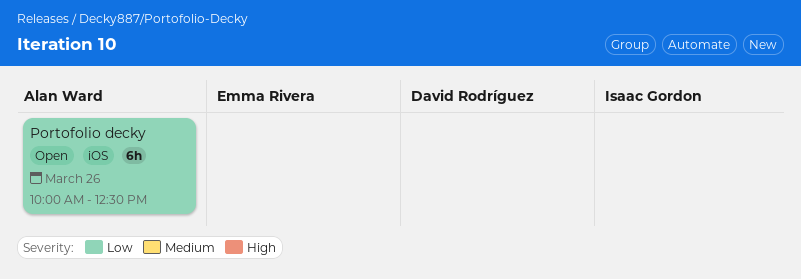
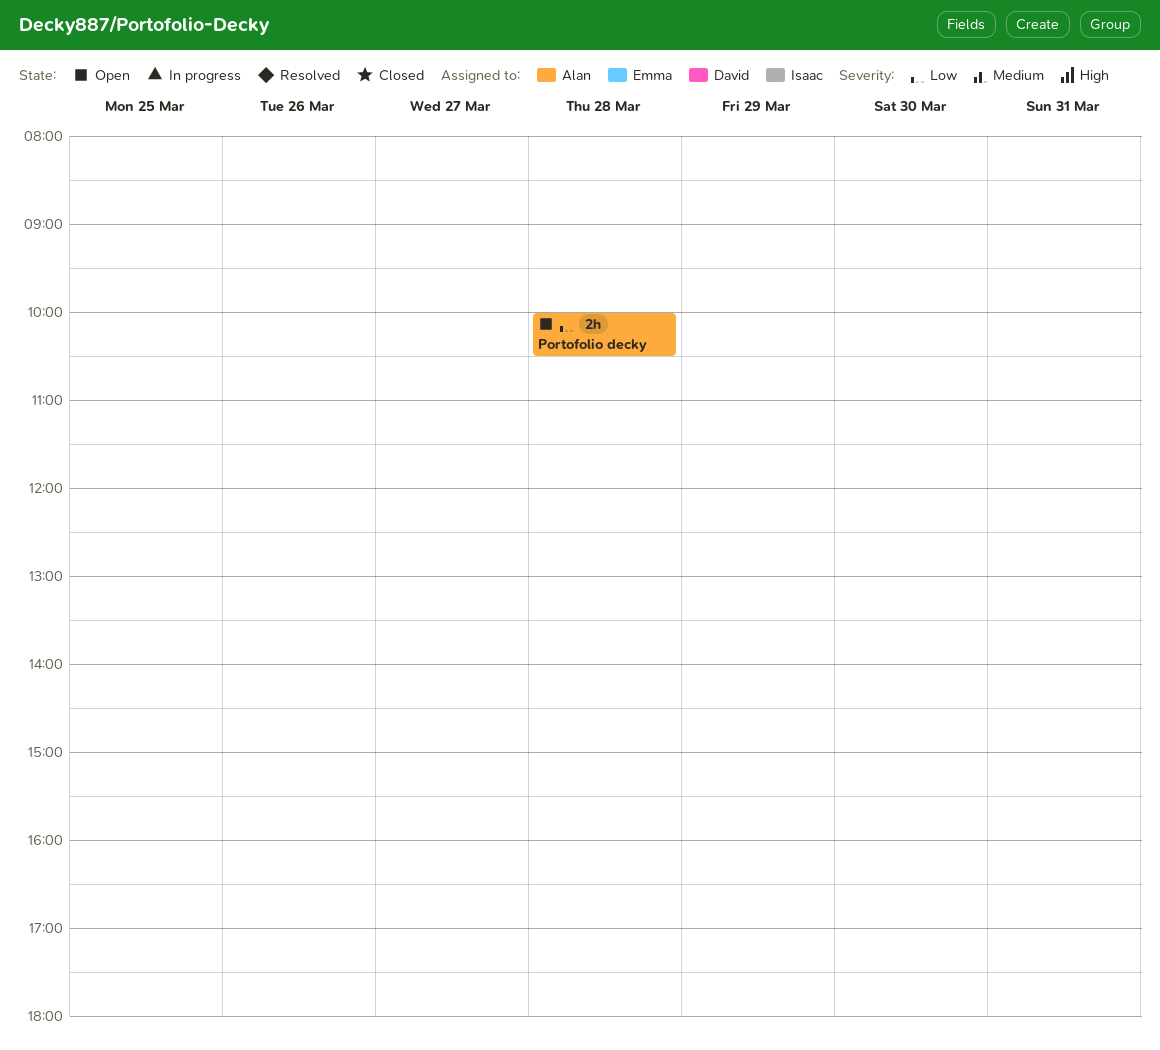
Portofolio decky, estimate: 6h -> 2h
Portofolio decky, day: Mar 26 -> Mar 28
Portofolio decky, ends: 12:30 -> 10:30

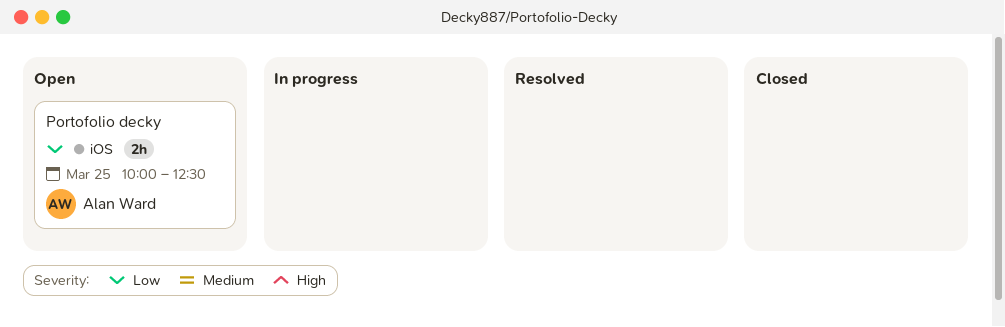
Portofolio decky, day: Mar 28 -> Mar 25
Portofolio decky, ends: 10:30 -> 12:30

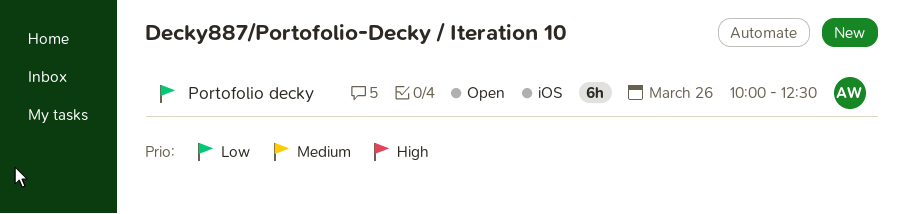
Portofolio decky, estimate: 2h -> 6h
Portofolio decky, day: Mar 25 -> Mar 26

